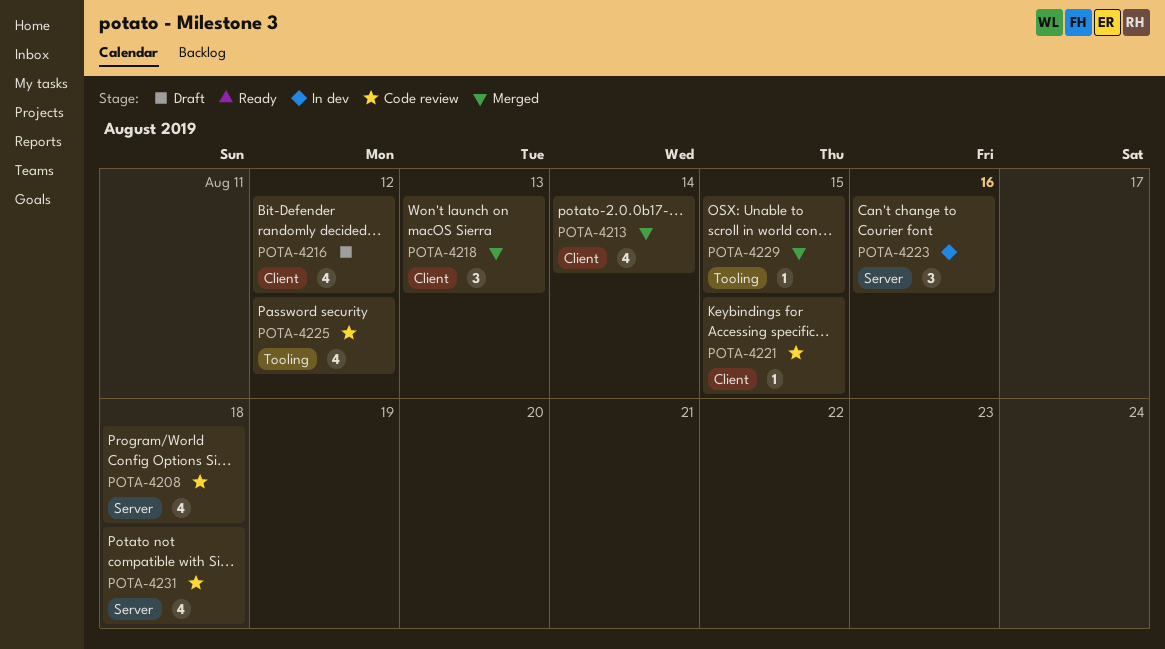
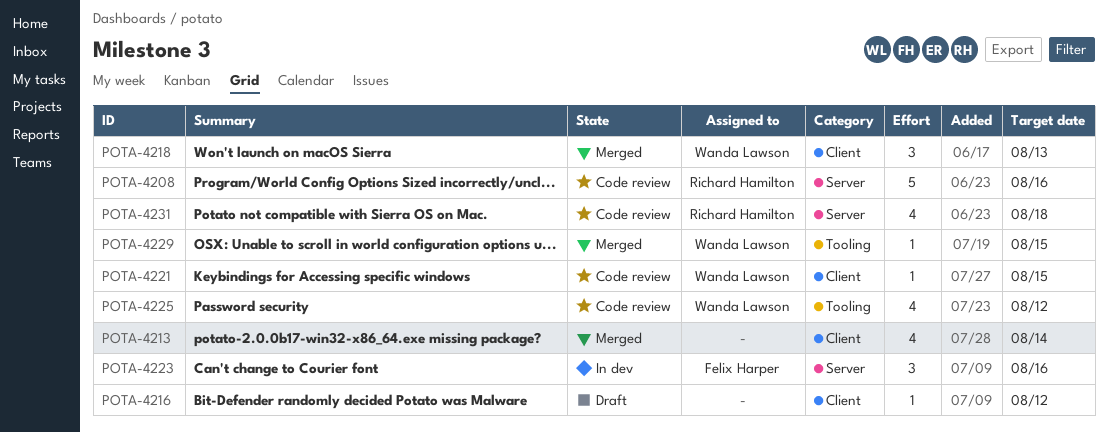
POTA-4208, estimate: 4 -> 5
POTA-4208, due: Aug 18 -> Aug 16
POTA-4216, estimate: 4 -> 1

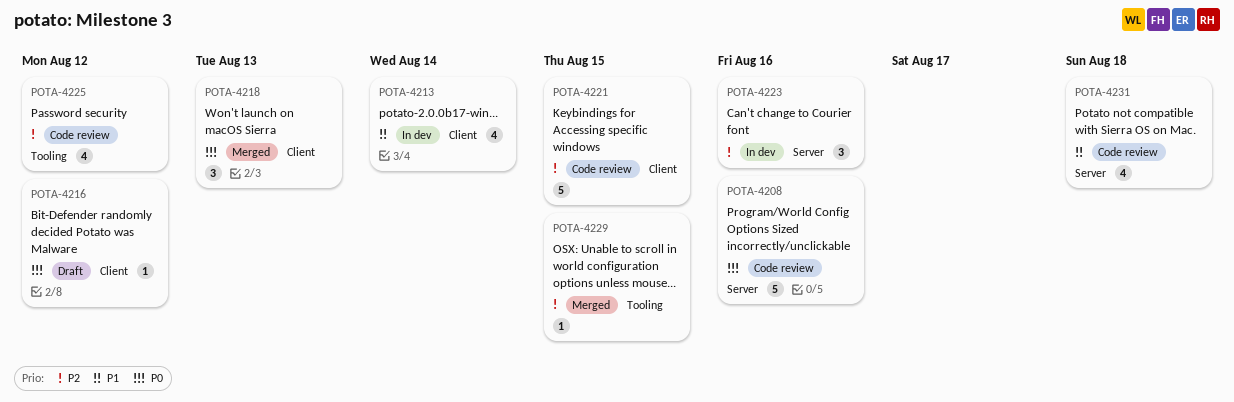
POTA-4213, status: Merged -> In dev
POTA-4221, estimate: 1 -> 5

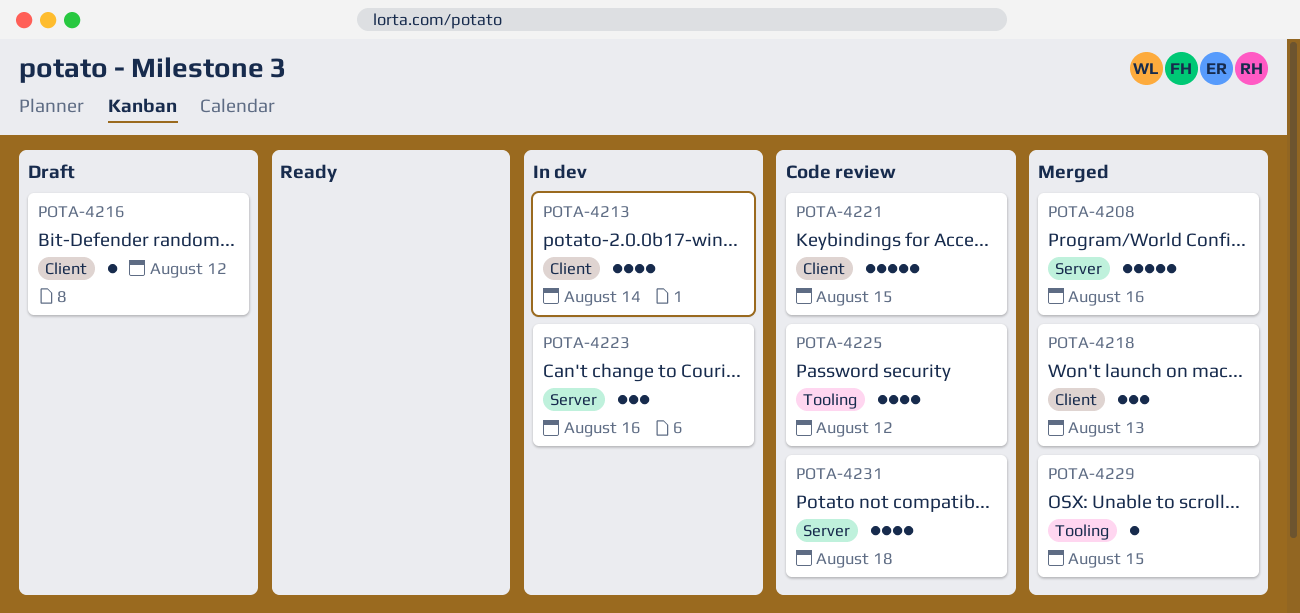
POTA-4208, status: Code review -> Merged

